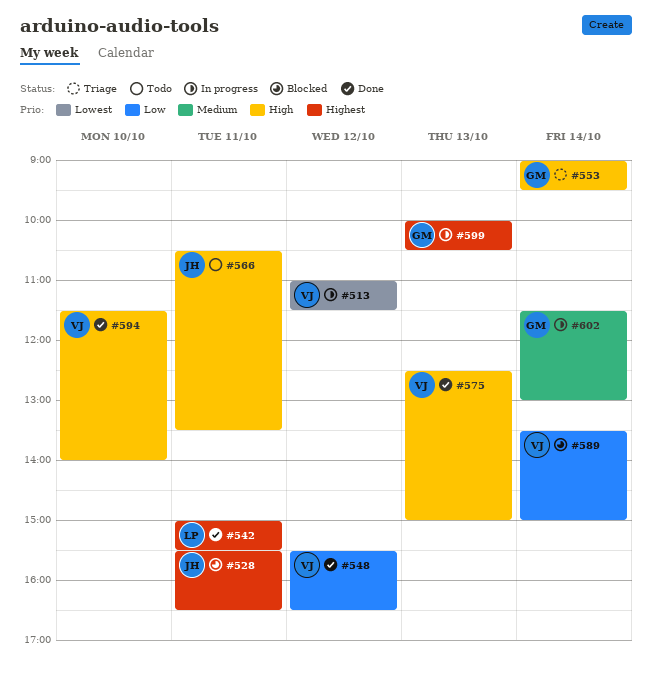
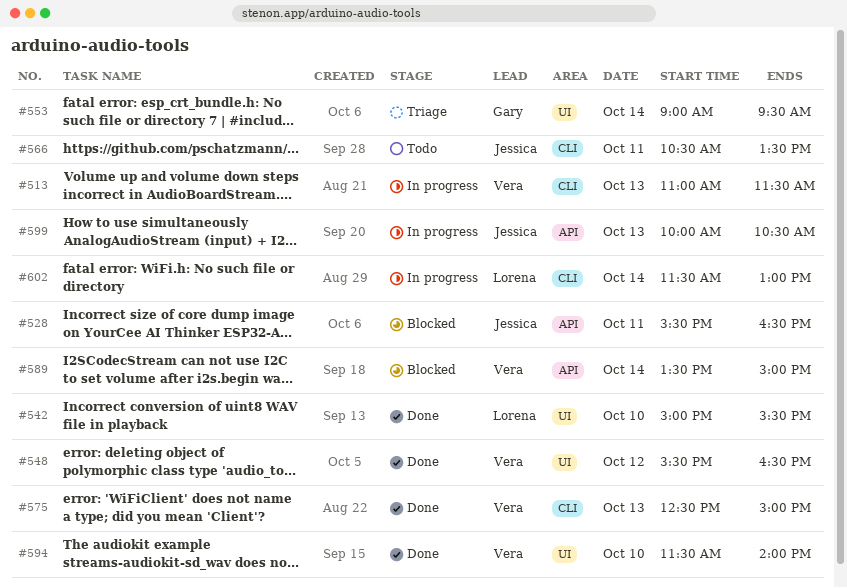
#513, day: Oct 12 -> Oct 13
#542, day: Oct 11 -> Oct 10
#599, owner: Gary -> Jessica
#602, owner: Gary -> Lorena

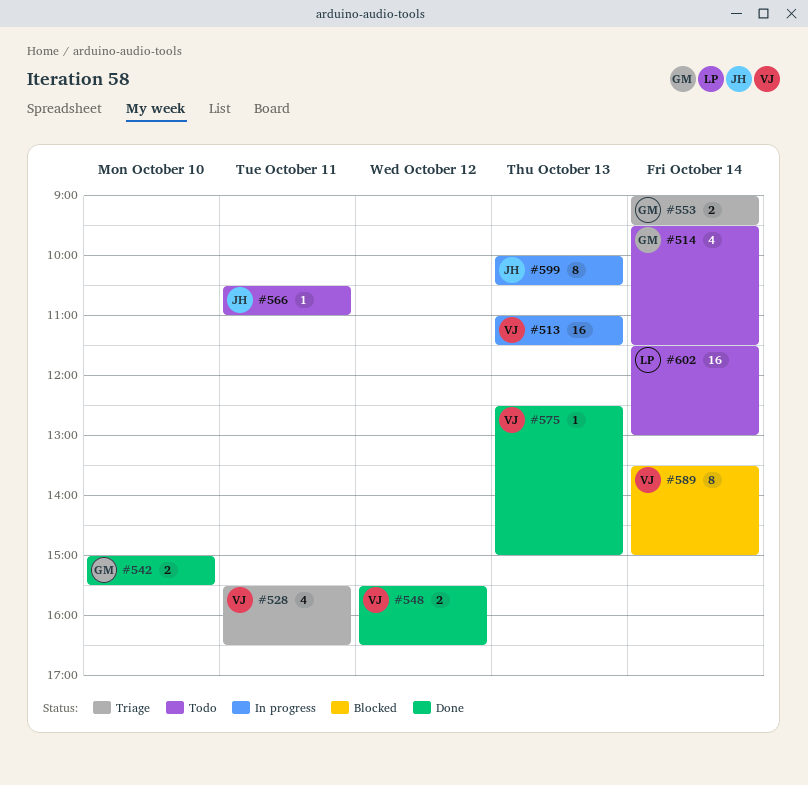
#514: none -> present
#528, status: Blocked -> Triage
#528, owner: Jessica -> Vera
#542, owner: Lorena -> Gary
#566, ends: 13:30 -> 11:00
#594: present -> none
#602, status: In progress -> Todo

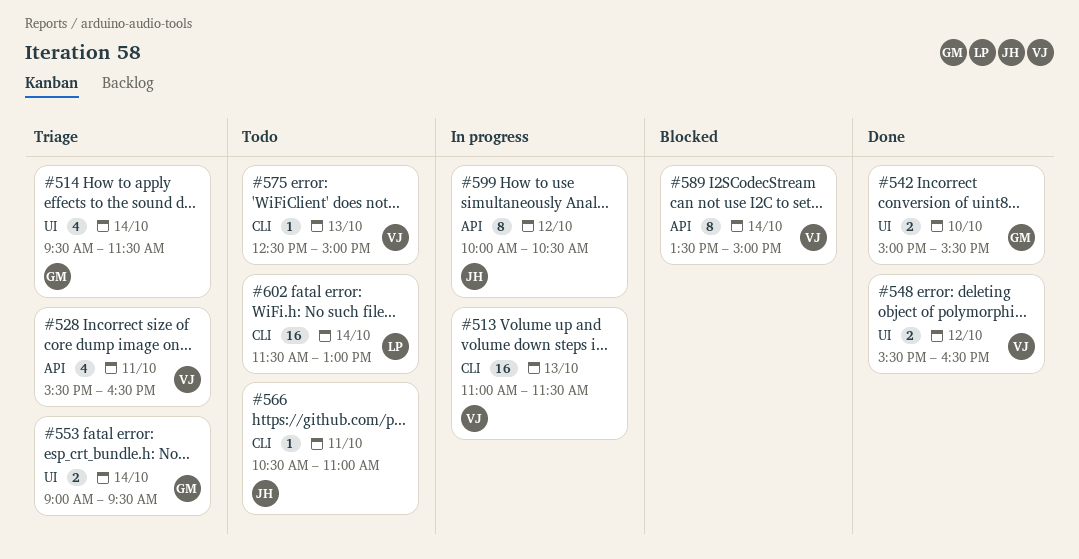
#514, status: Todo -> Triage
#575, status: Done -> Todo
#599, day: Oct 13 -> Oct 12

